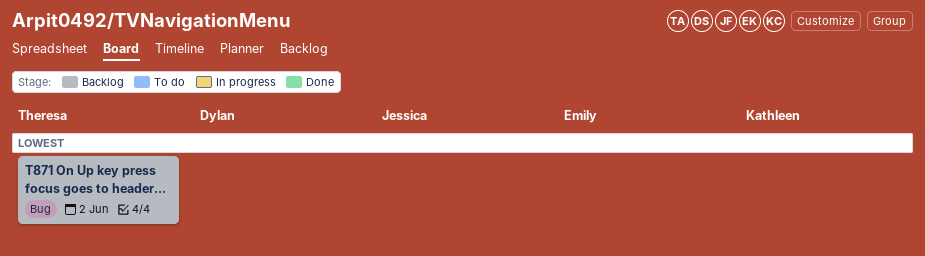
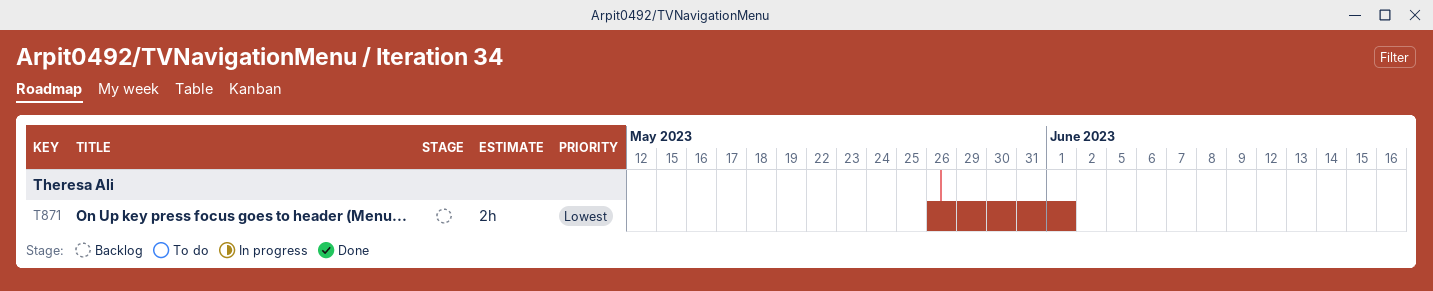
T871, due: Jun 2 -> Jun 1

